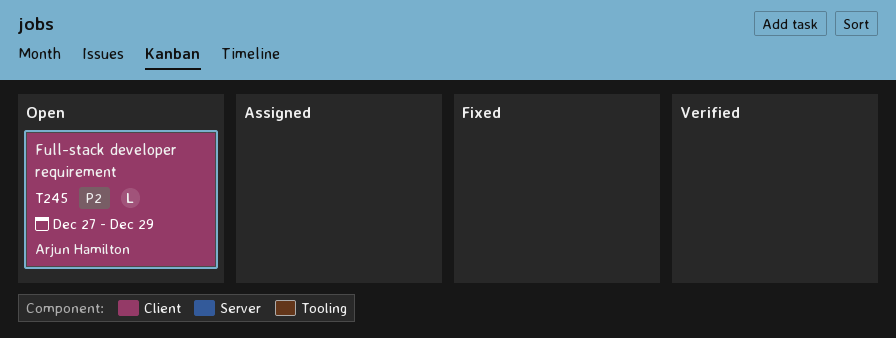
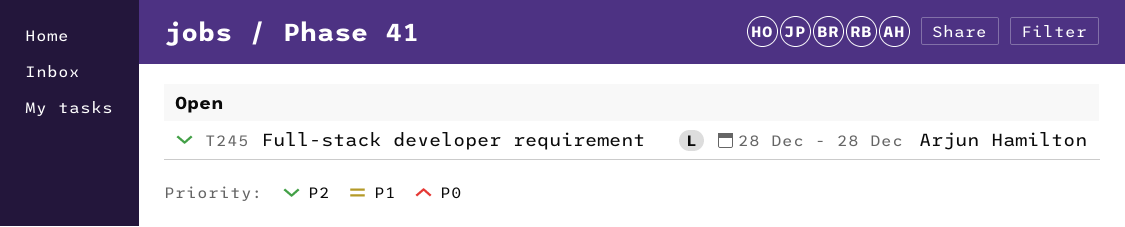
T245, start: Dec 27 -> Dec 28
T245, due: Dec 29 -> Dec 28

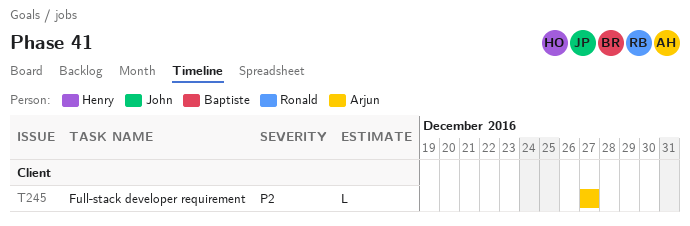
T245, start: Dec 28 -> Dec 27
T245, due: Dec 28 -> Dec 27

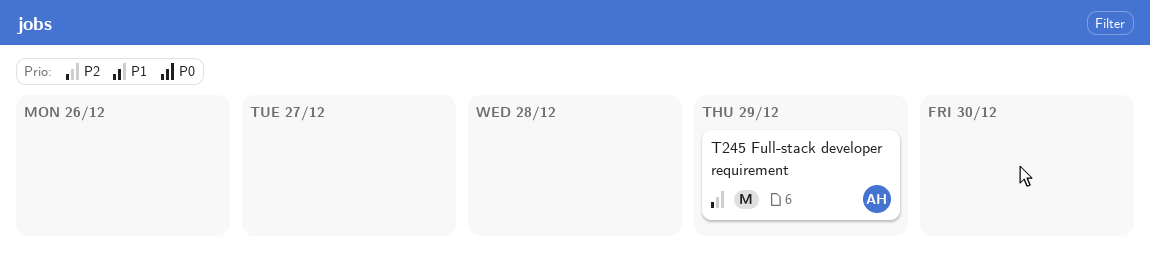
T245, estimate: L -> M
T245, due: Dec 27 -> Dec 29

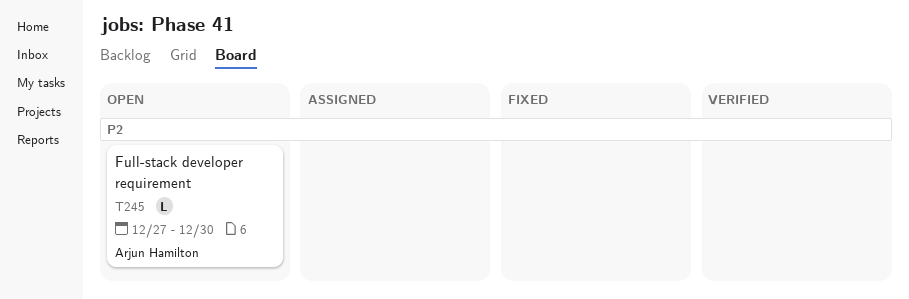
T245, estimate: M -> L
T245, due: Dec 29 -> Dec 30

